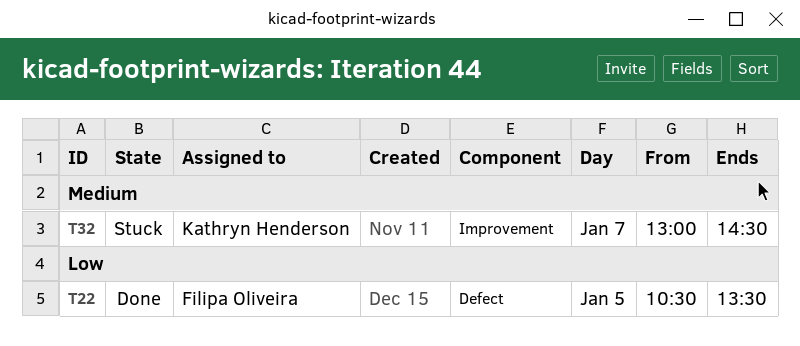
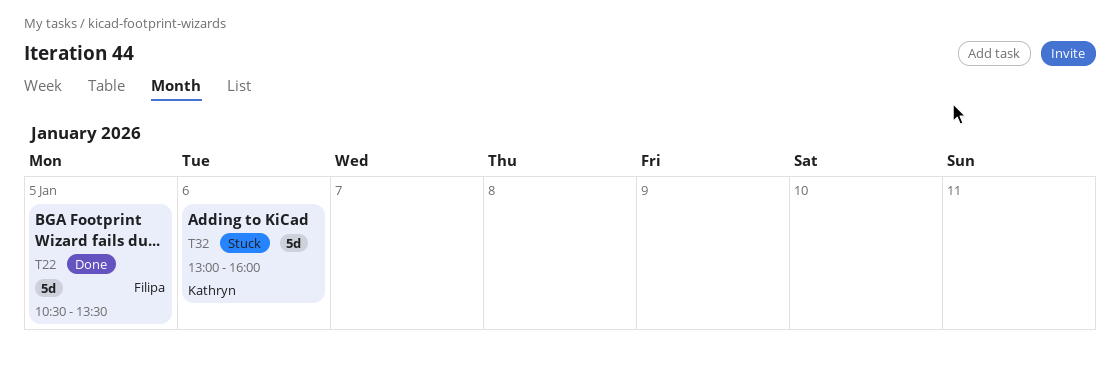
T32, day: Jan 7 -> Jan 6
T32, ends: 14:30 -> 16:00

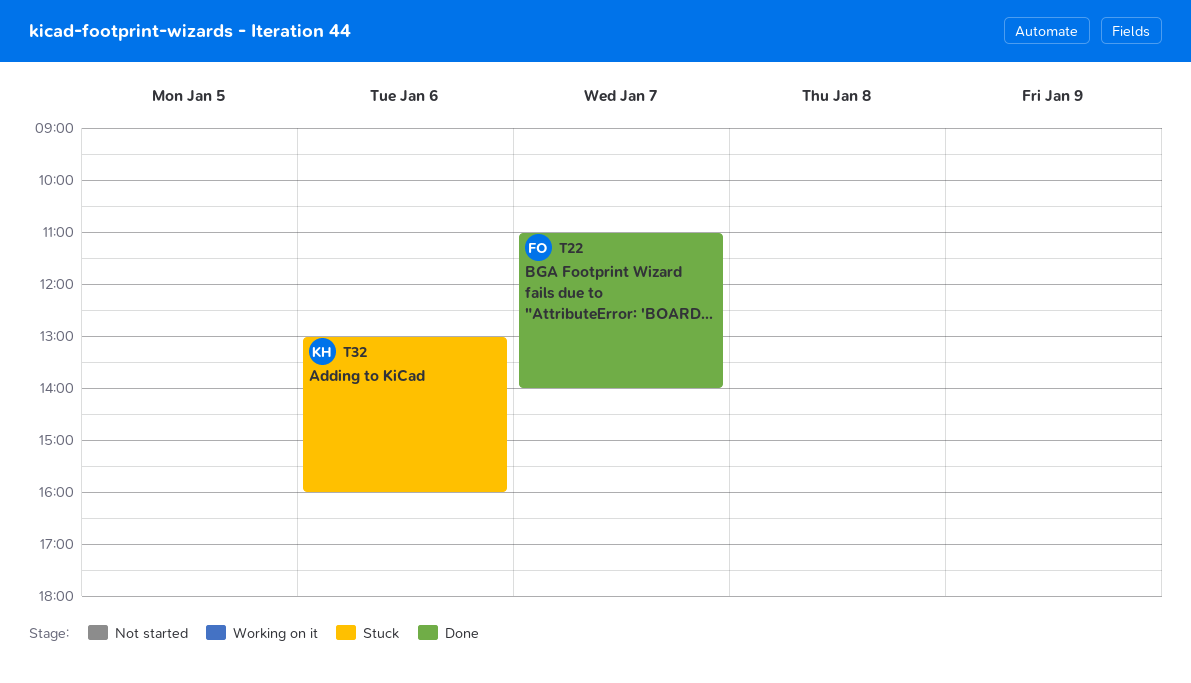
T22, day: Jan 5 -> Jan 7
T22, begins: 10:30 -> 11:00
T22, ends: 13:30 -> 14:00

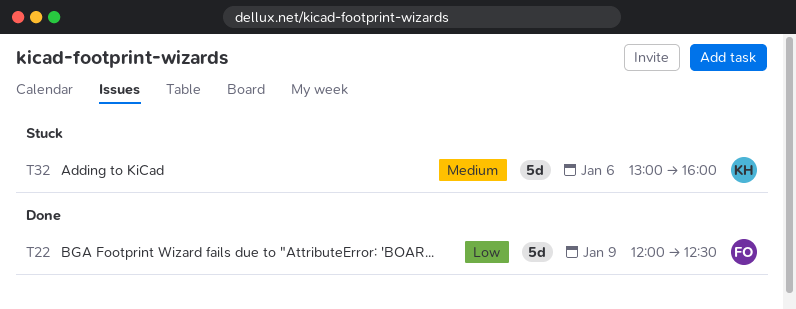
T22, day: Jan 7 -> Jan 9
T22, begins: 11:00 -> 12:00
T22, ends: 14:00 -> 12:30

